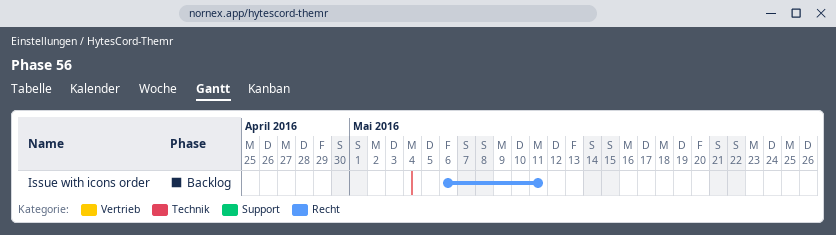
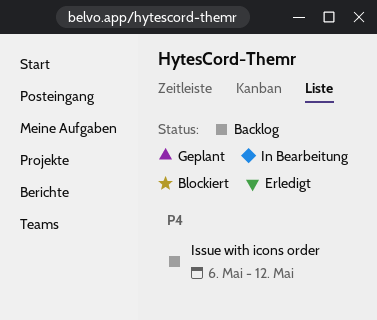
Issue with icons order, due: May 11 -> May 12

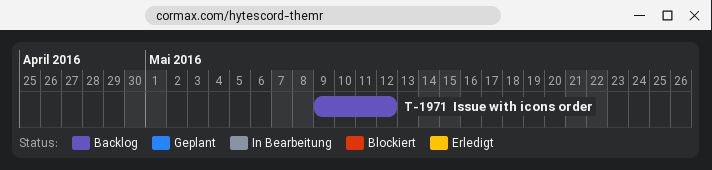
Issue with icons order, start: May 6 -> May 9

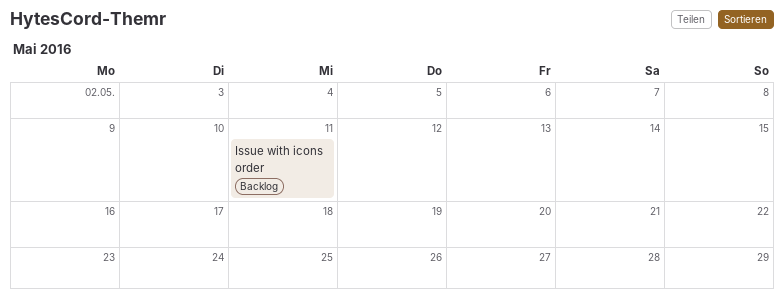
Issue with icons order, due: May 12 -> May 11

